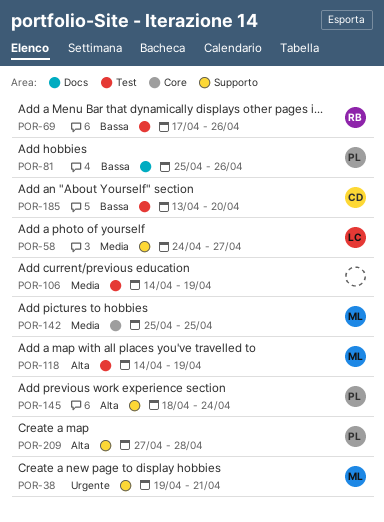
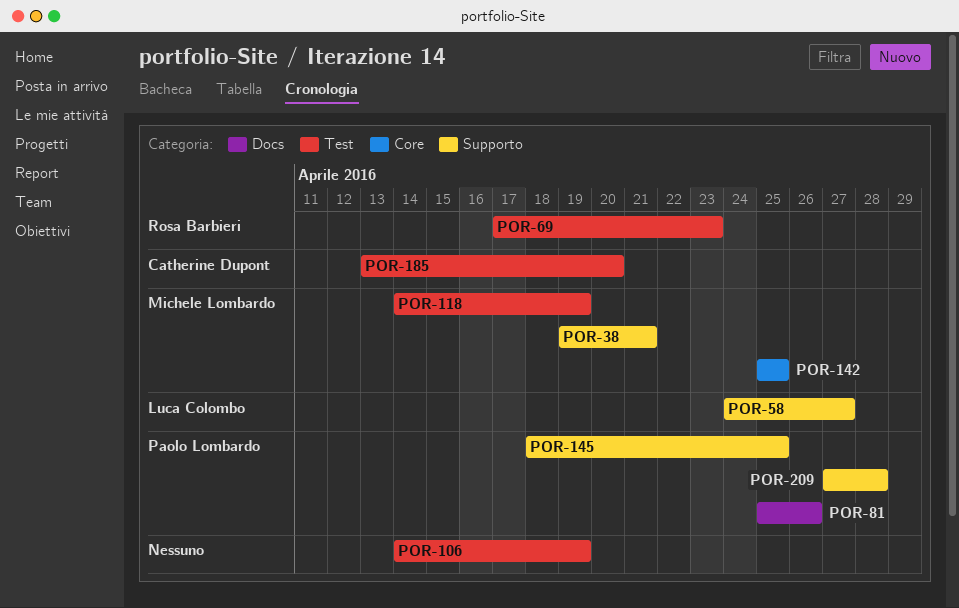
POR-69, due: Apr 26 -> Apr 23
POR-145, due: Apr 24 -> Apr 25

